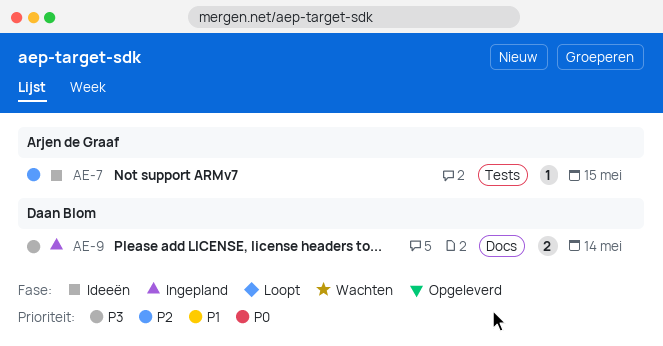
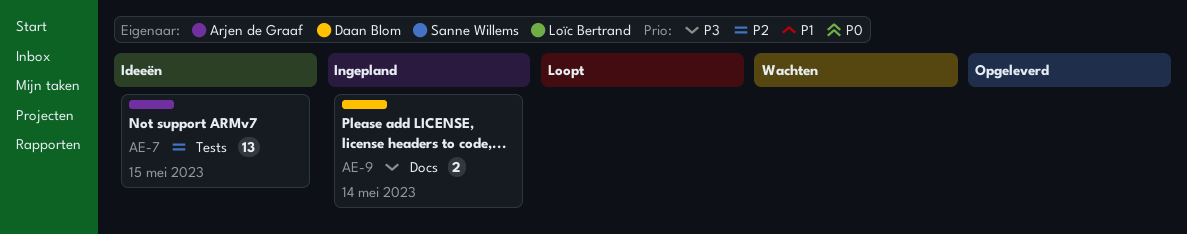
AE-7, estimate: 1 -> 13

